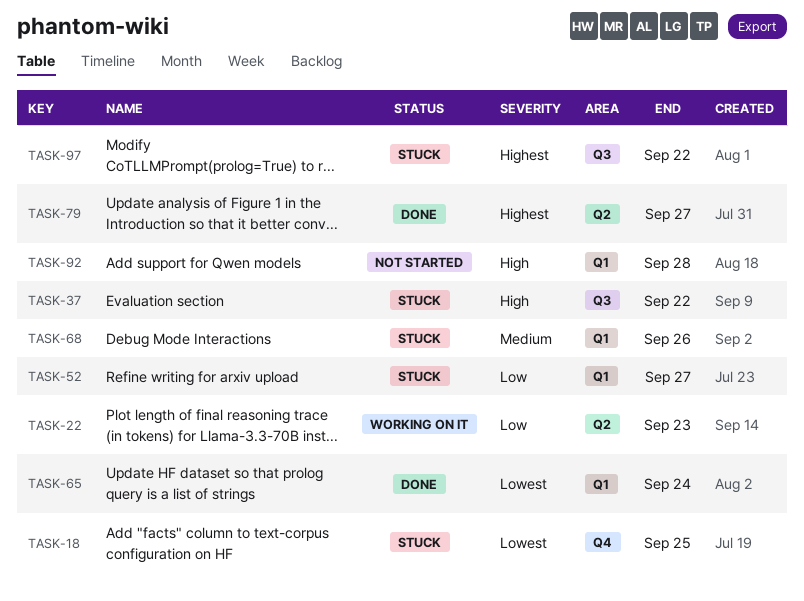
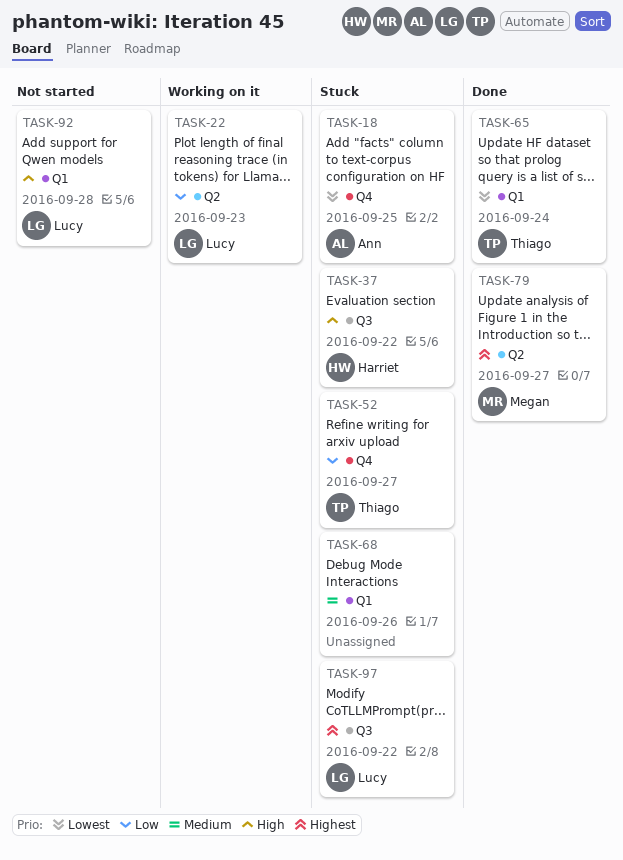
TASK-52, label: Q1 -> Q4

